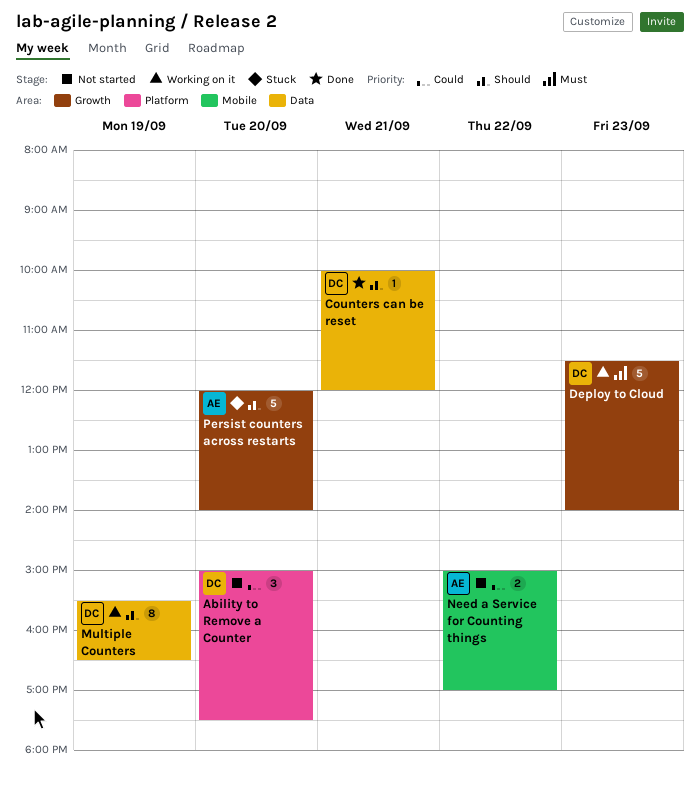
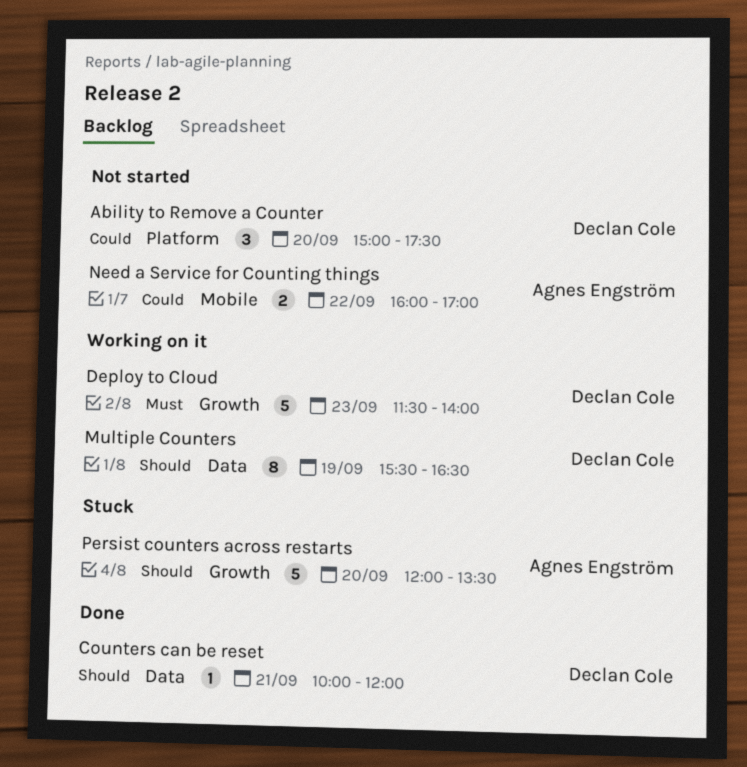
Need a Service for Counting things, begins: 15:00 -> 16:00
Persist counters across restarts, ends: 14:00 -> 13:30

